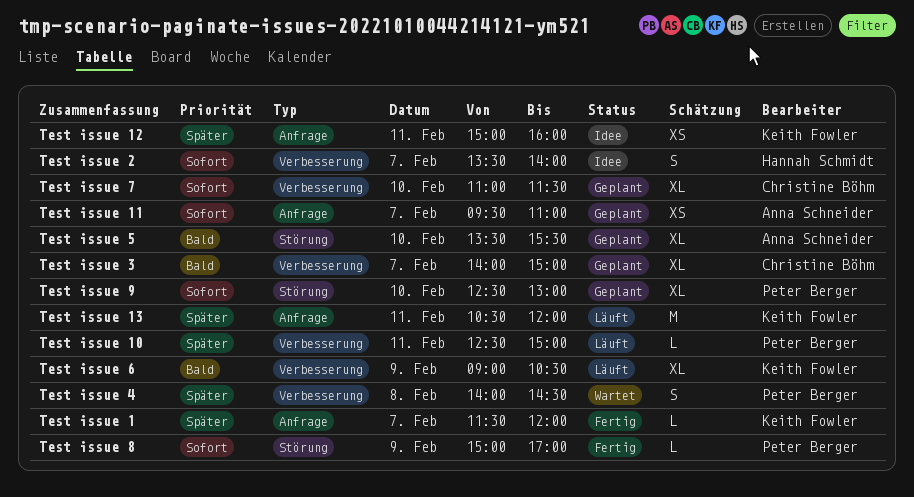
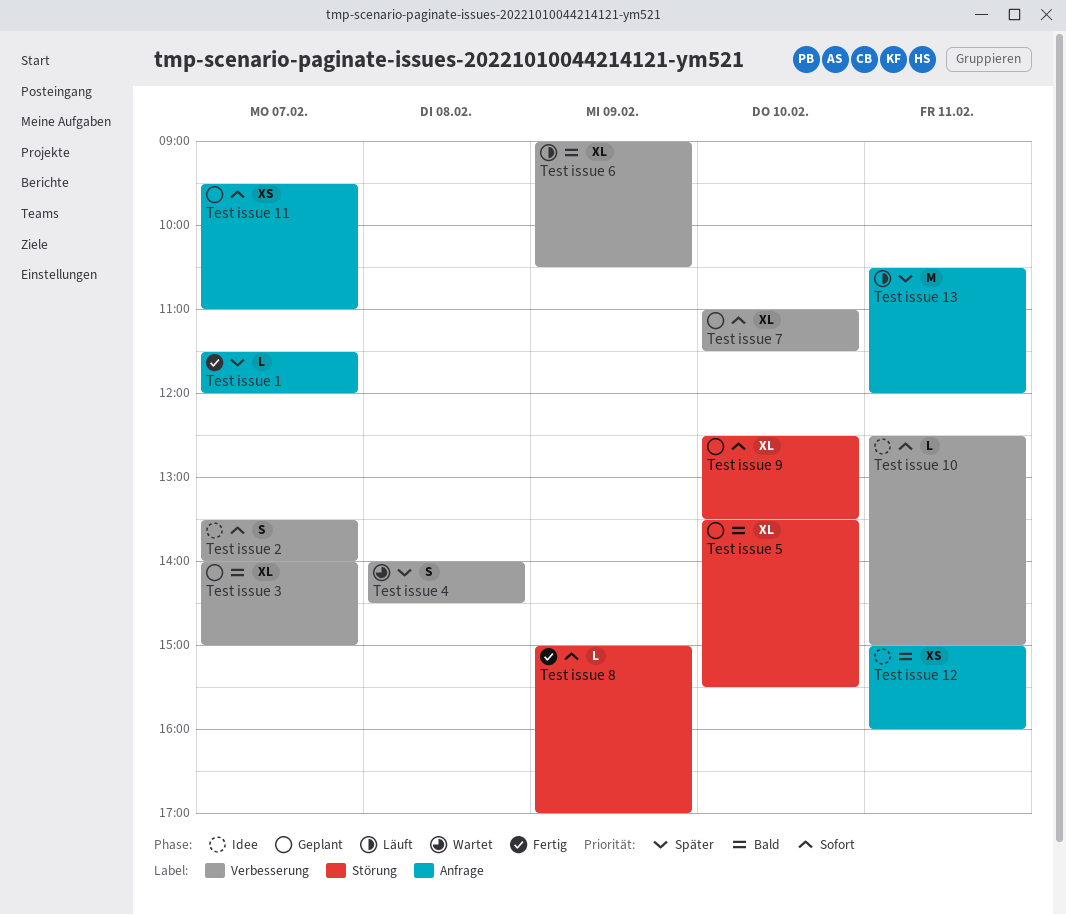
Test issue 10, status: Läuft -> Idee
Test issue 10, priority: Später -> Sofort
Test issue 12, priority: Später -> Bald
Test issue 9, ends: 13:00 -> 13:30

